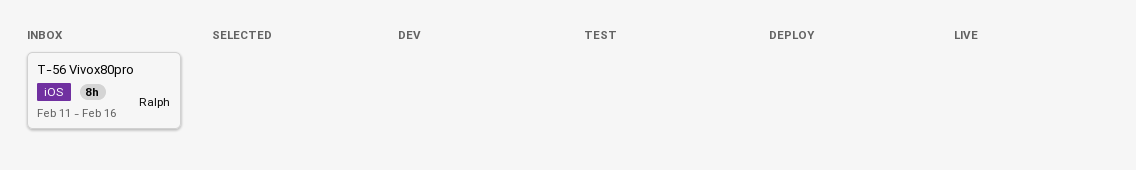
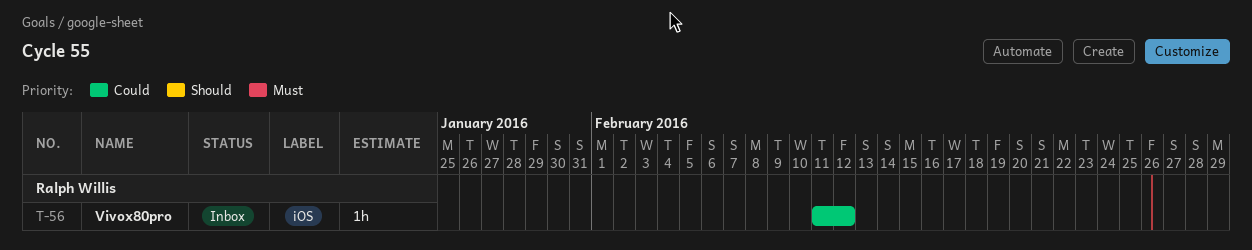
T-56, estimate: 8h -> 1h
T-56, due: Feb 16 -> Feb 12

